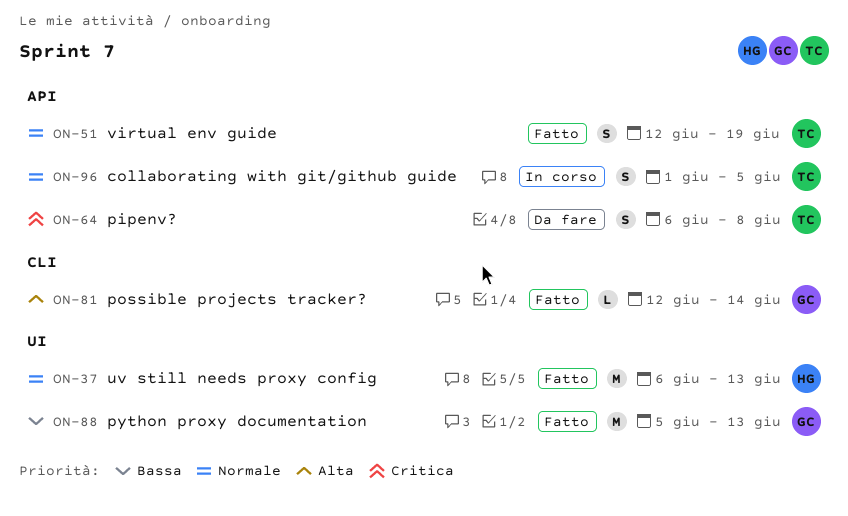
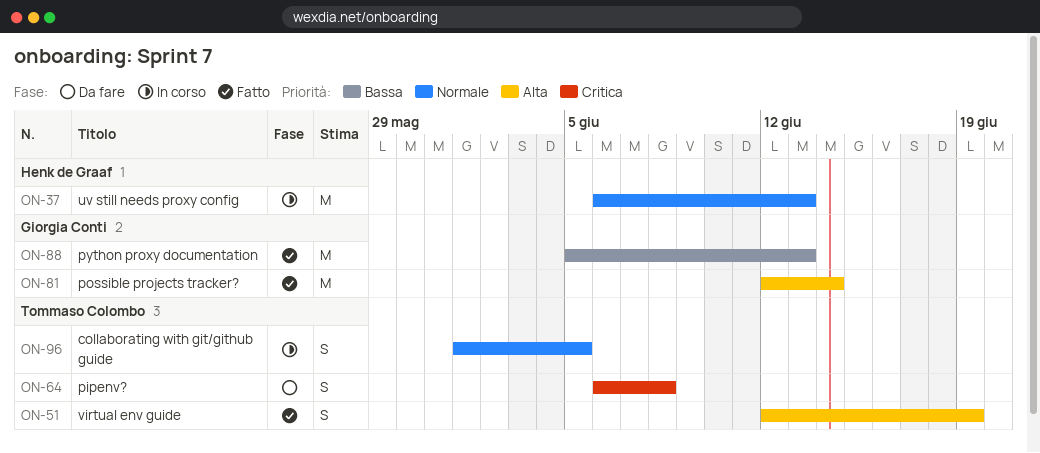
ON-37, status: Fatto -> In corso
ON-51, priority: Normale -> Alta
ON-81, estimate: L -> M

